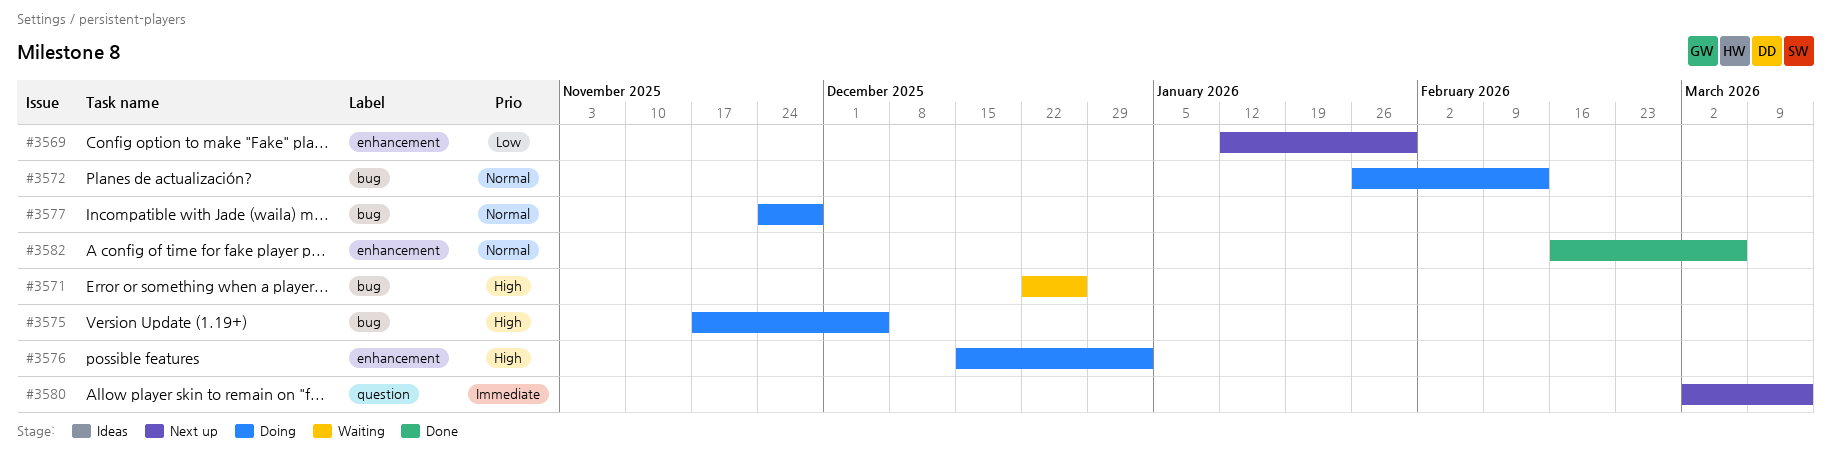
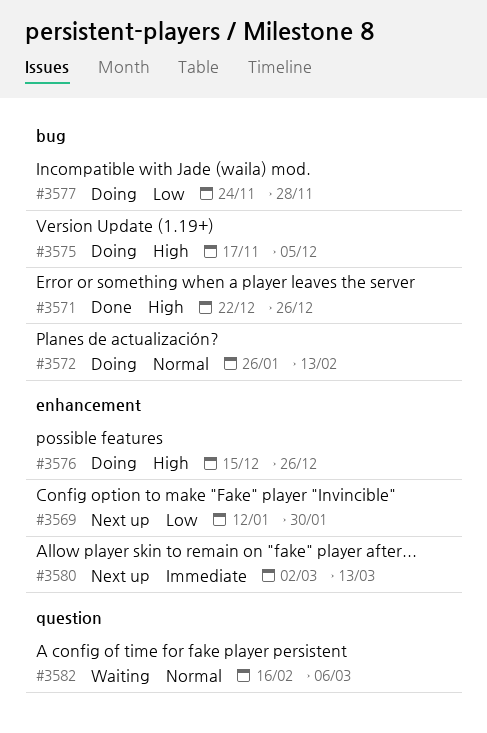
#3571, status: Waiting -> Done
#3576, due: Jan 2 -> Dec 26
#3577, priority: Normal -> Low
#3580, label: question -> enhancement
#3582, status: Done -> Waiting
#3582, label: enhancement -> question

